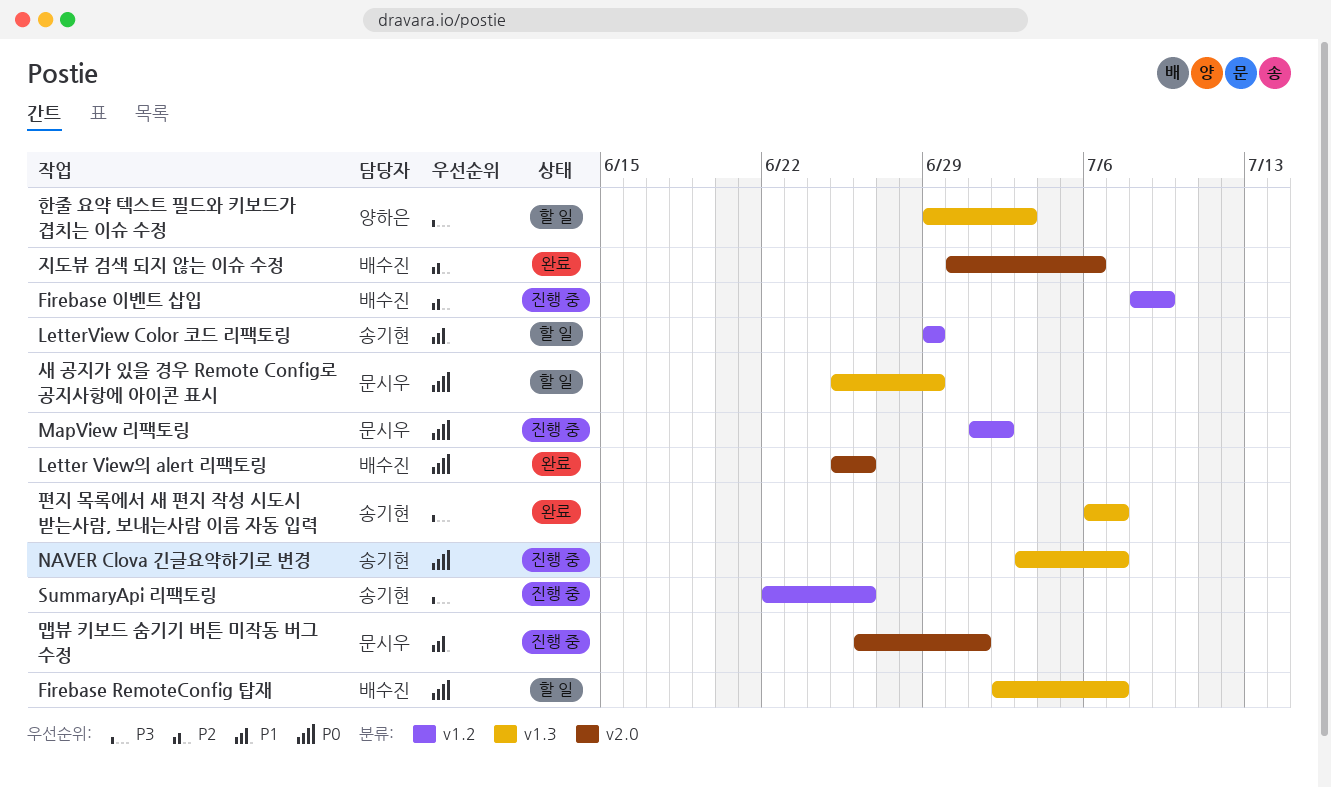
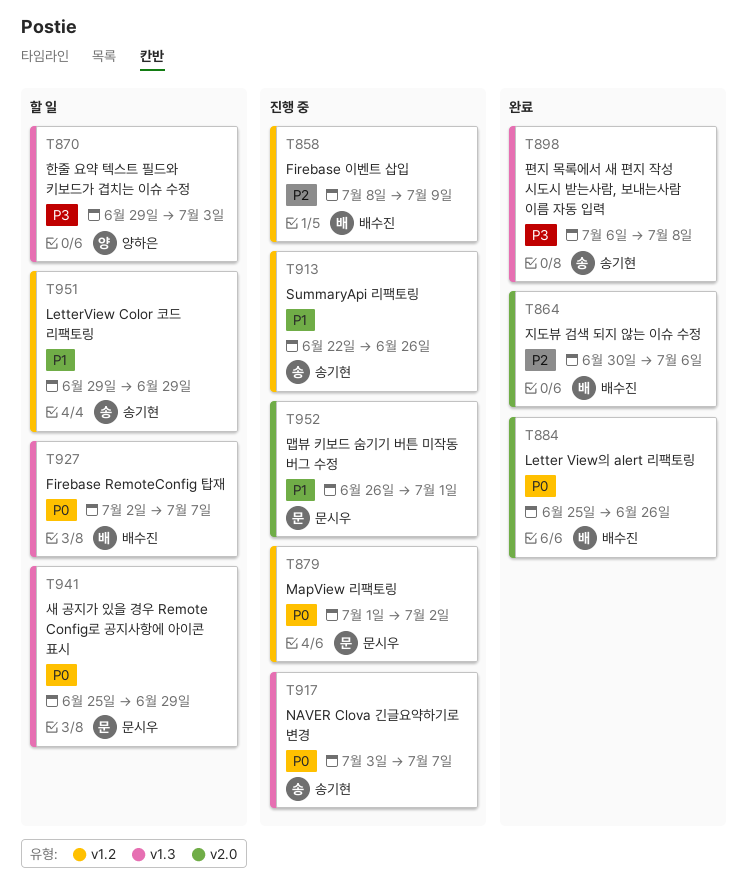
SummaryApi 리팩토링, priority: P3 -> P1
편지 목록에서 새 편지 작성 시도시 받는사람, 보내는사람 이름 자동 입력, due: Jul 7 -> Jul 8

